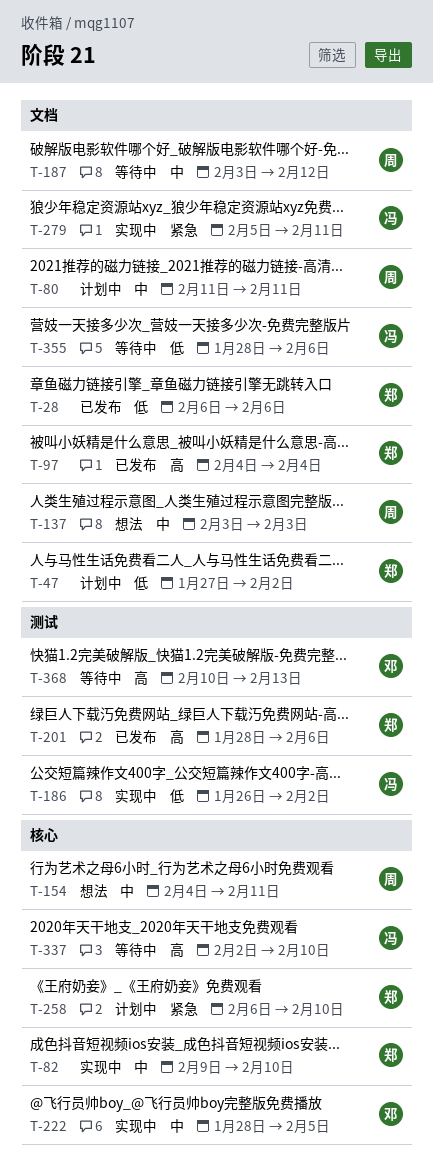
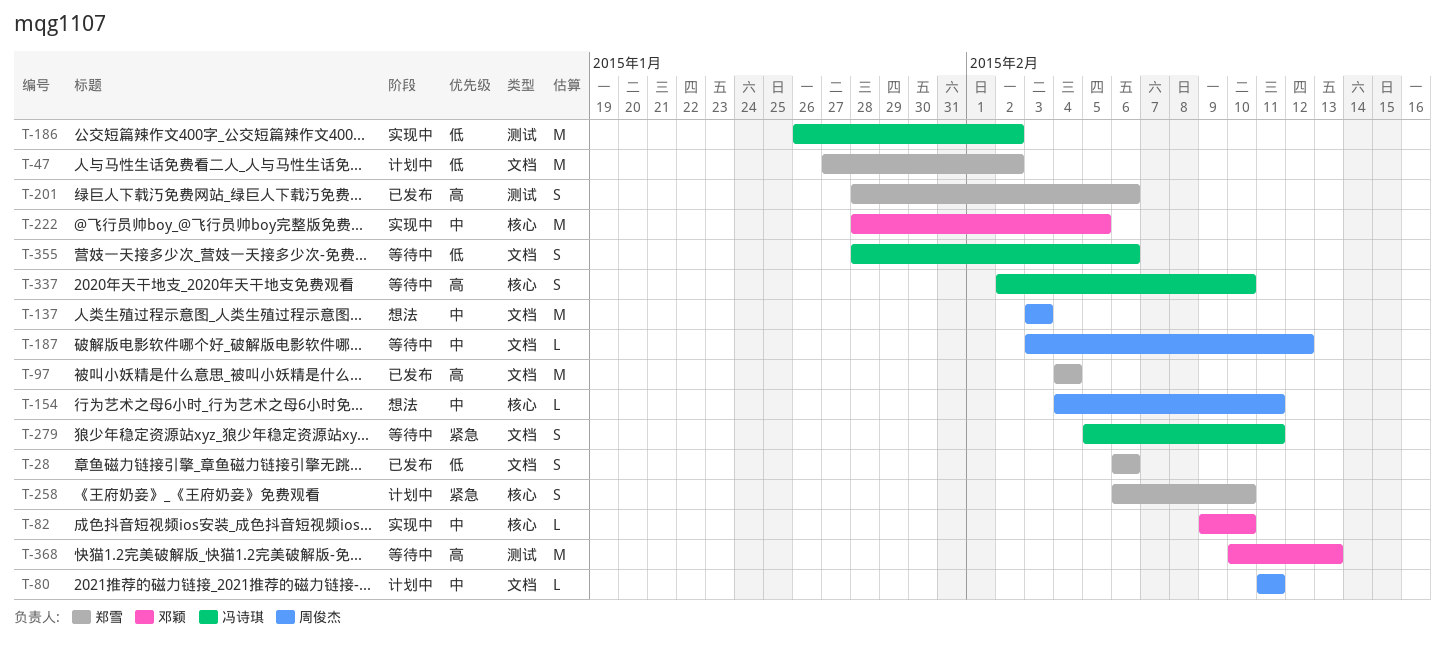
T-82, owner: 郑雪 -> 邓颖
T-279, status: 实现中 -> 等待中

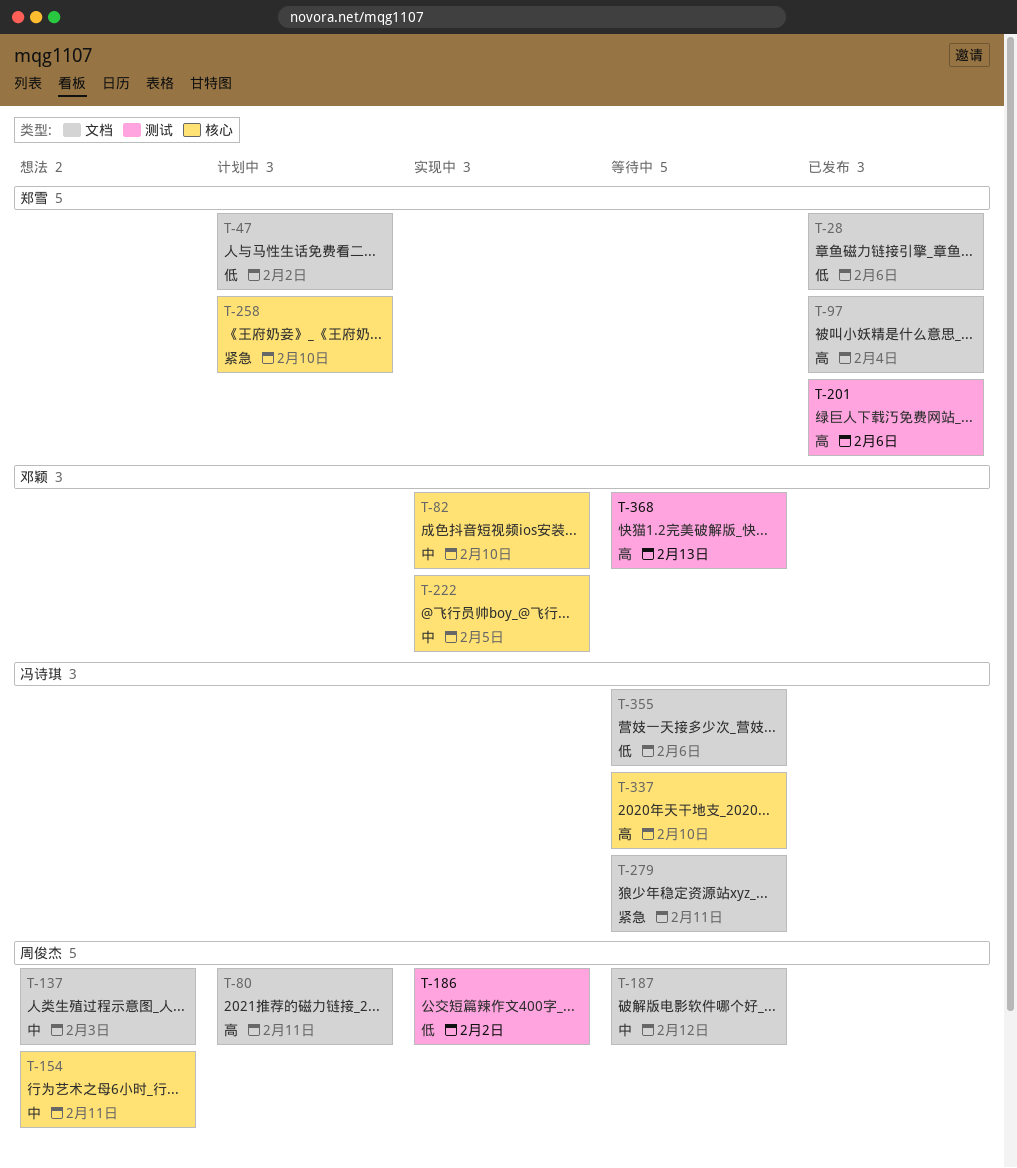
T-80, priority: 中 -> 高
T-186, owner: 冯诗琪 -> 周俊杰

